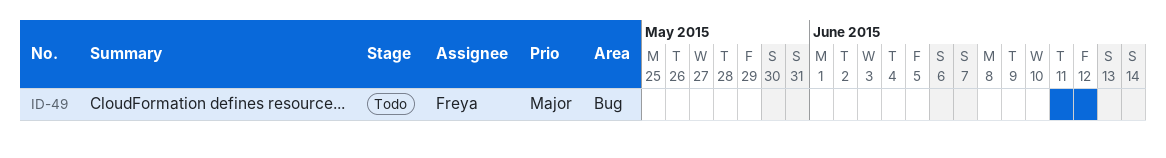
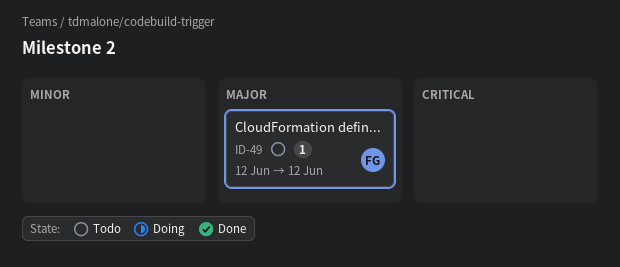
ID-49, start: Jun 11 -> Jun 12

